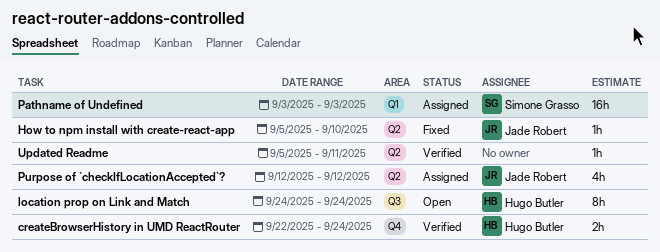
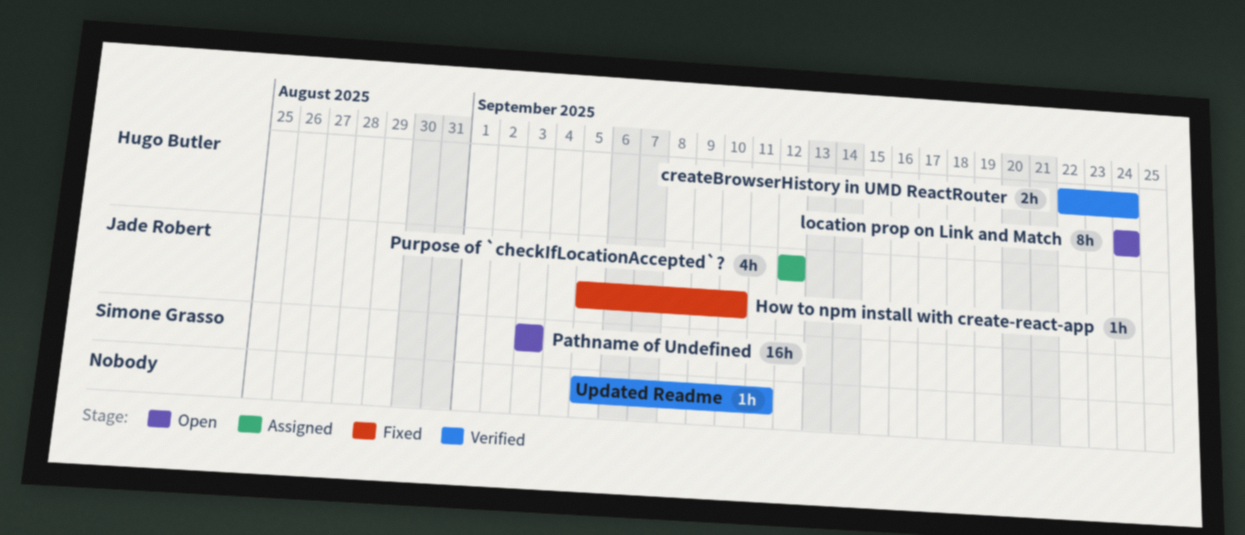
Pathname of Undefined, status: Assigned -> Open

